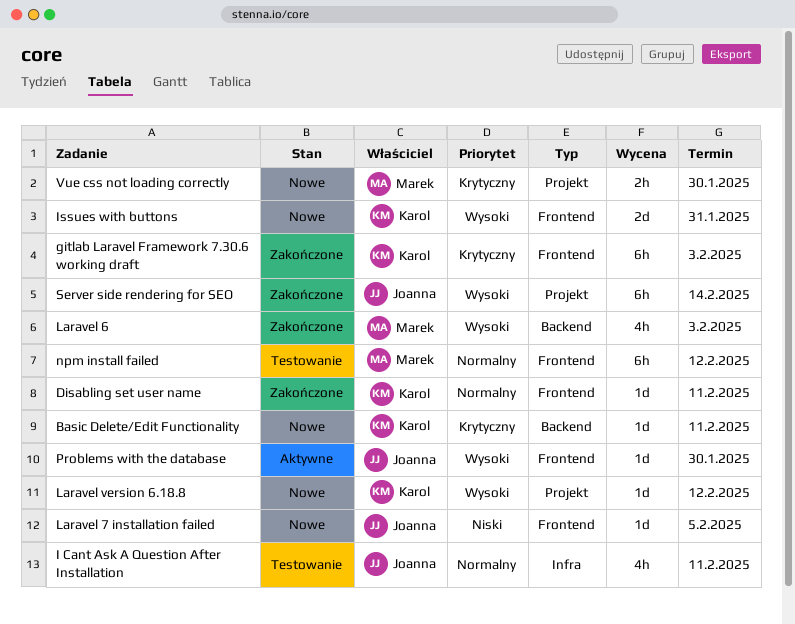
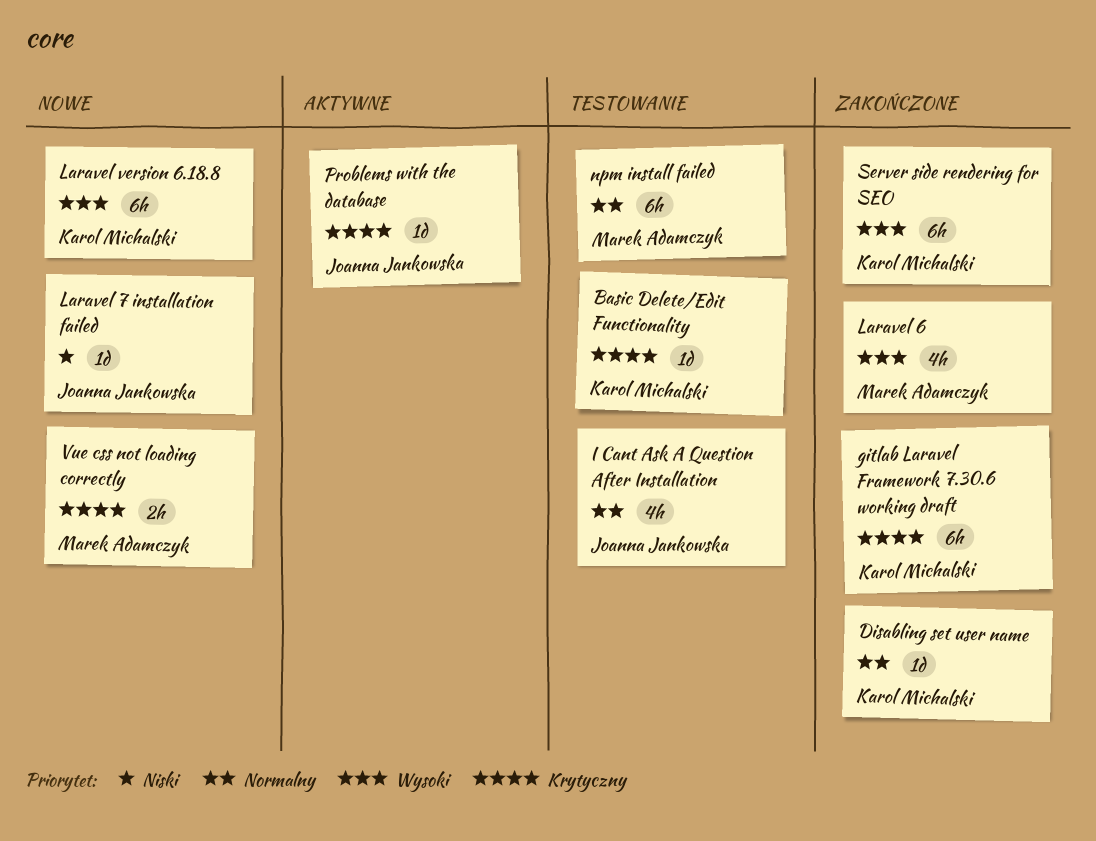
Basic Delete/Edit Functionality, status: Nowe -> Testowanie
Issues with buttons: present -> none
Laravel version 6.18.8, estimate: 1d -> 6h
Problems with the database, priority: Wysoki -> Krytyczny
Server side rendering for SEO, owner: Joanna Jankowska -> Karol Michalski

